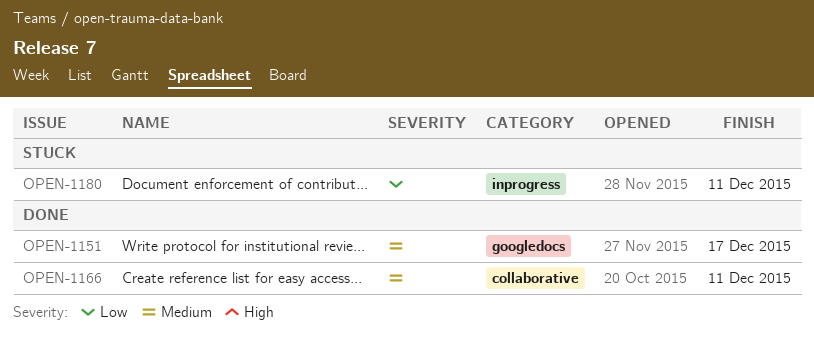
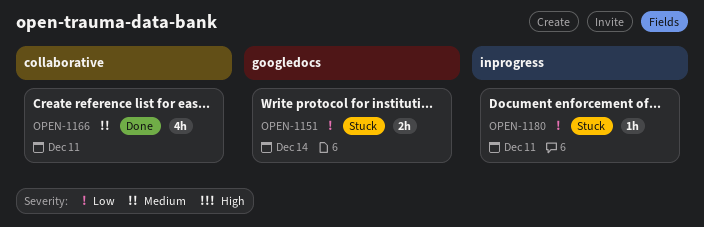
OPEN-1151, status: Done -> Stuck
OPEN-1151, priority: Medium -> Low
OPEN-1151, due: Dec 17 -> Dec 14

